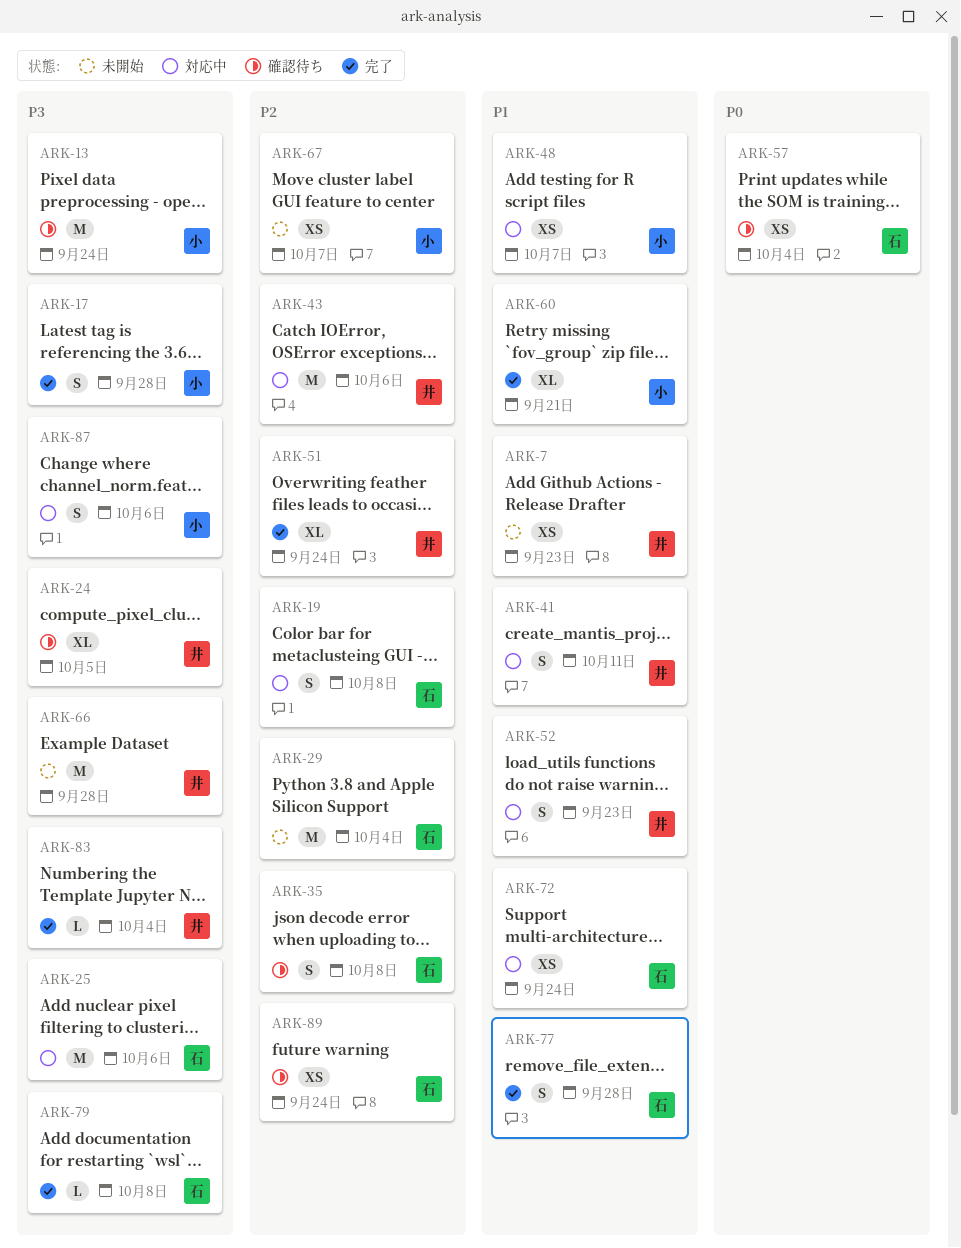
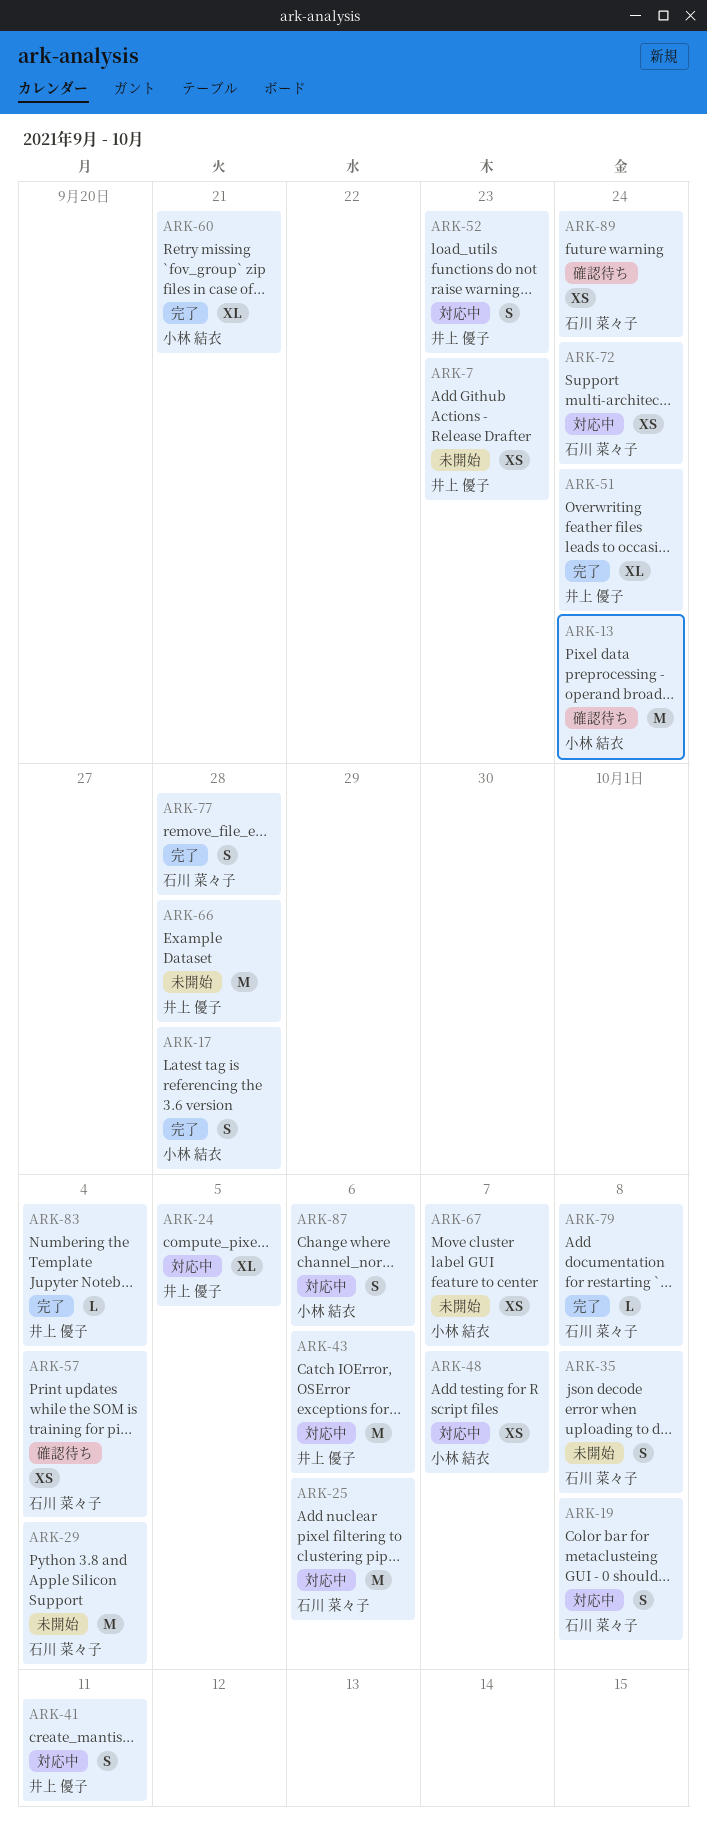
ARK-24, status: 確認待ち -> 対応中
ARK-35, status: 確認待ち -> 未開始

